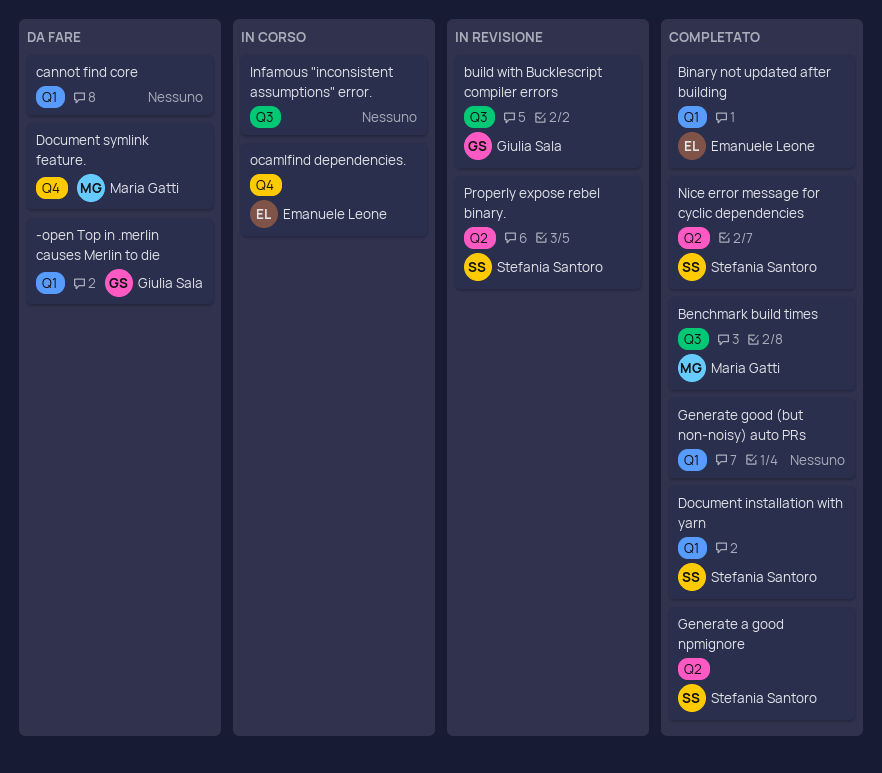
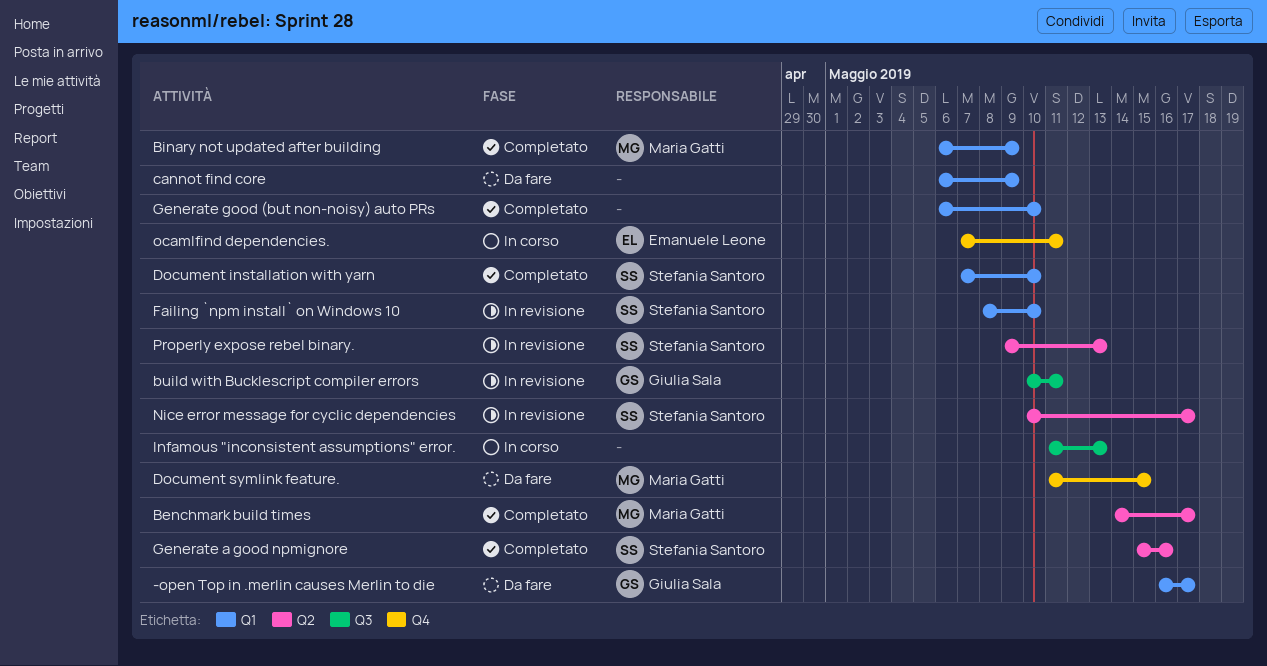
Benchmark build times, label: Q3 -> Q2
Binary not updated after building, owner: Emanuele Leone -> Maria Gatti
Failing `npm install` on Windows 10: none -> present
Nice error message for cyclic dependencies, status: Completato -> In revisione

